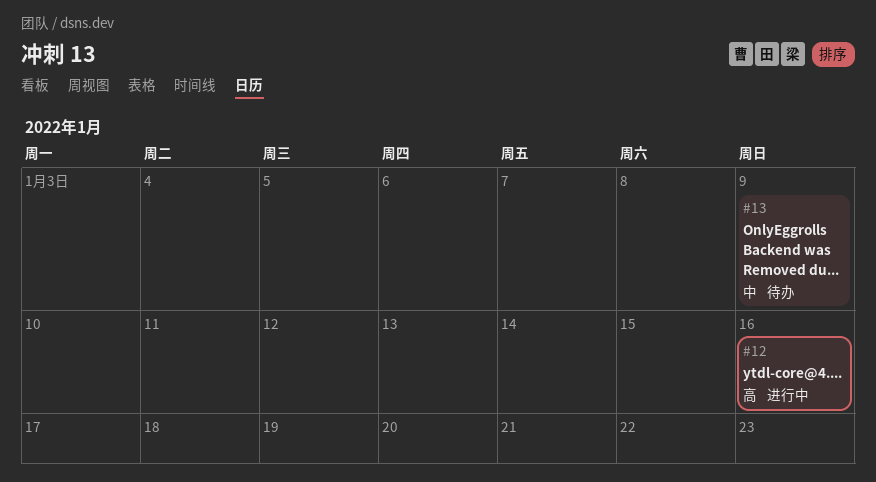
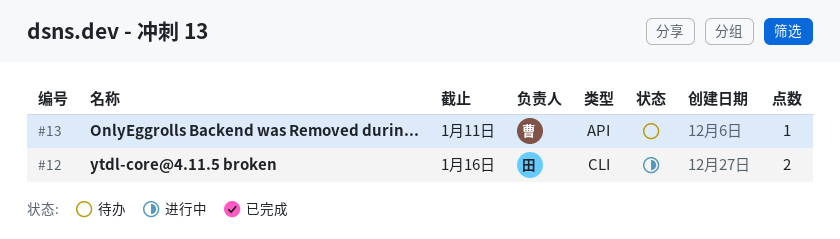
#13, due: Jan 9 -> Jan 11

